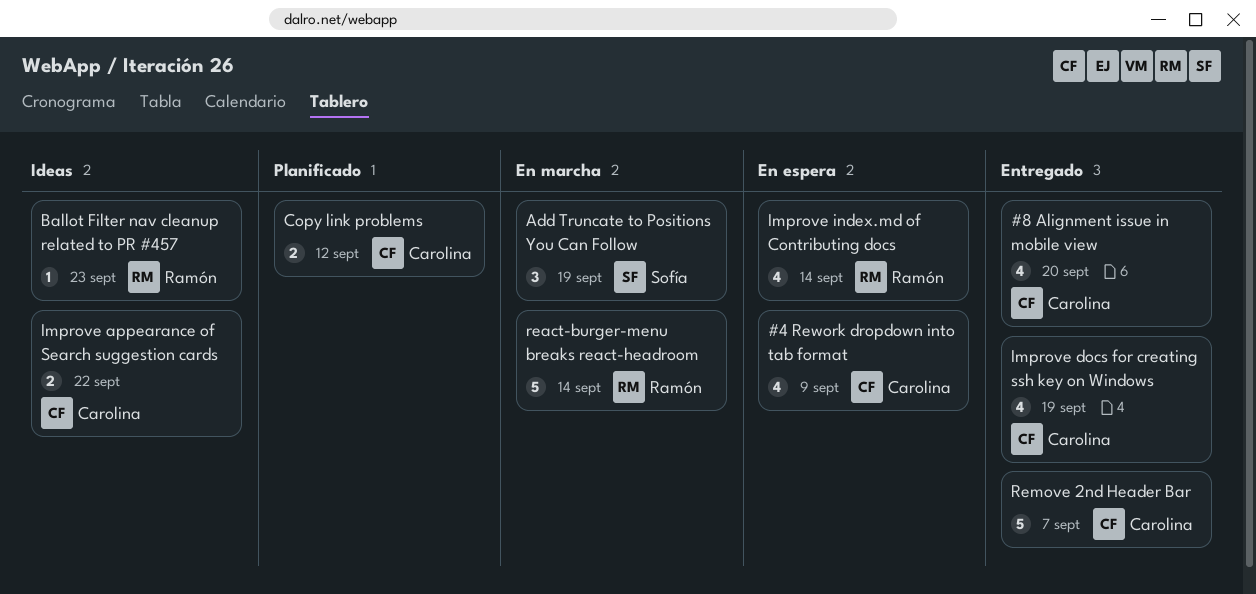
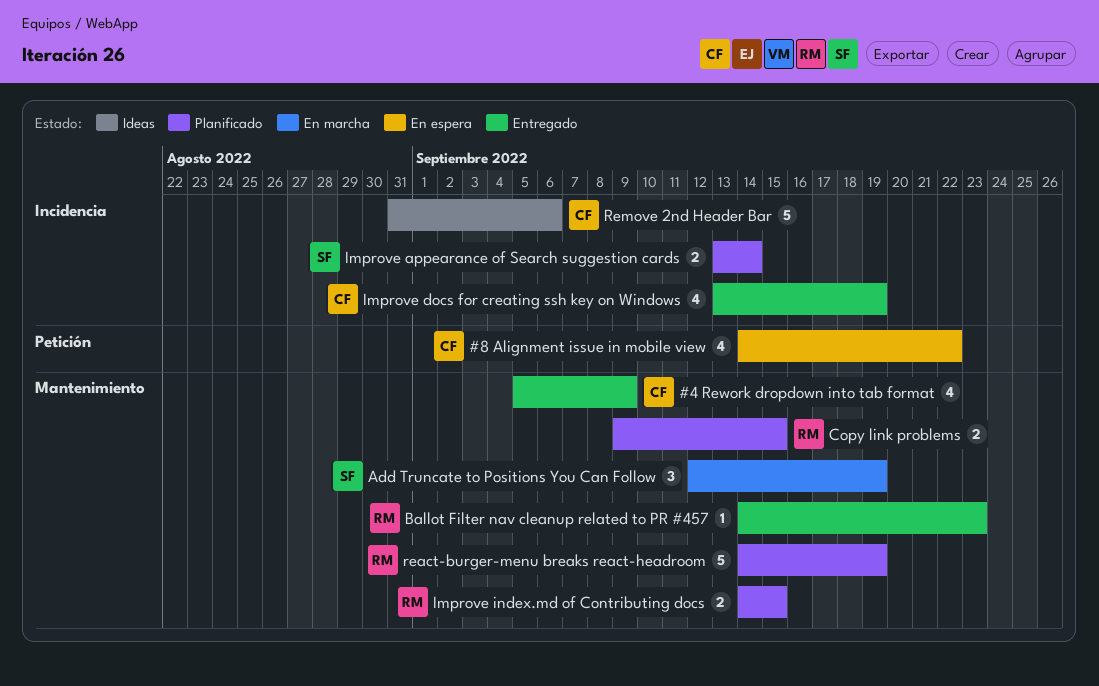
#4 Rework dropdown into tab format, status: En espera -> Entregado
#8 Alignment issue in mobile view, status: Entregado -> En espera
#8 Alignment issue in mobile view, due: Sep 20 -> Sep 22
Ballot Filter nav cleanup related to PR #457, status: Ideas -> Entregado
Copy link problems, owner: Carolina -> Ramón
Copy link problems, due: Sep 12 -> Sep 15
Improve appearance of Search suggestion cards, status: Ideas -> Planificado
Improve appearance of Search suggestion cards, owner: Carolina -> Sofía
Improve appearance of Search suggestion cards, due: Sep 22 -> Sep 14
Improve index.md of Contributing docs, status: En espera -> Planificado
Improve index.md of Contributing docs, estimate: 4 -> 2
Improve index.md of Contributing docs, due: Sep 14 -> Sep 15
react-burger-menu breaks react-headroom, status: En marcha -> Planificado
react-burger-menu breaks react-headroom, due: Sep 14 -> Sep 19
Remove 2nd Header Bar, status: Entregado -> Ideas
Remove 2nd Header Bar, due: Sep 7 -> Sep 6

